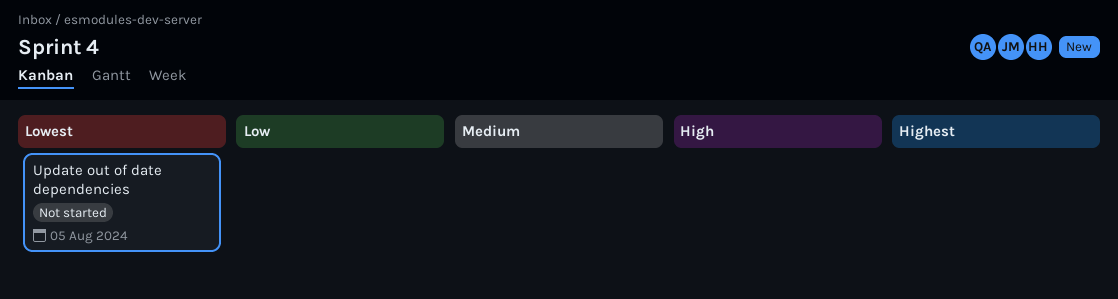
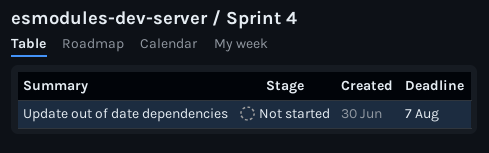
Update out of date dependencies, due: Aug 5 -> Aug 7

